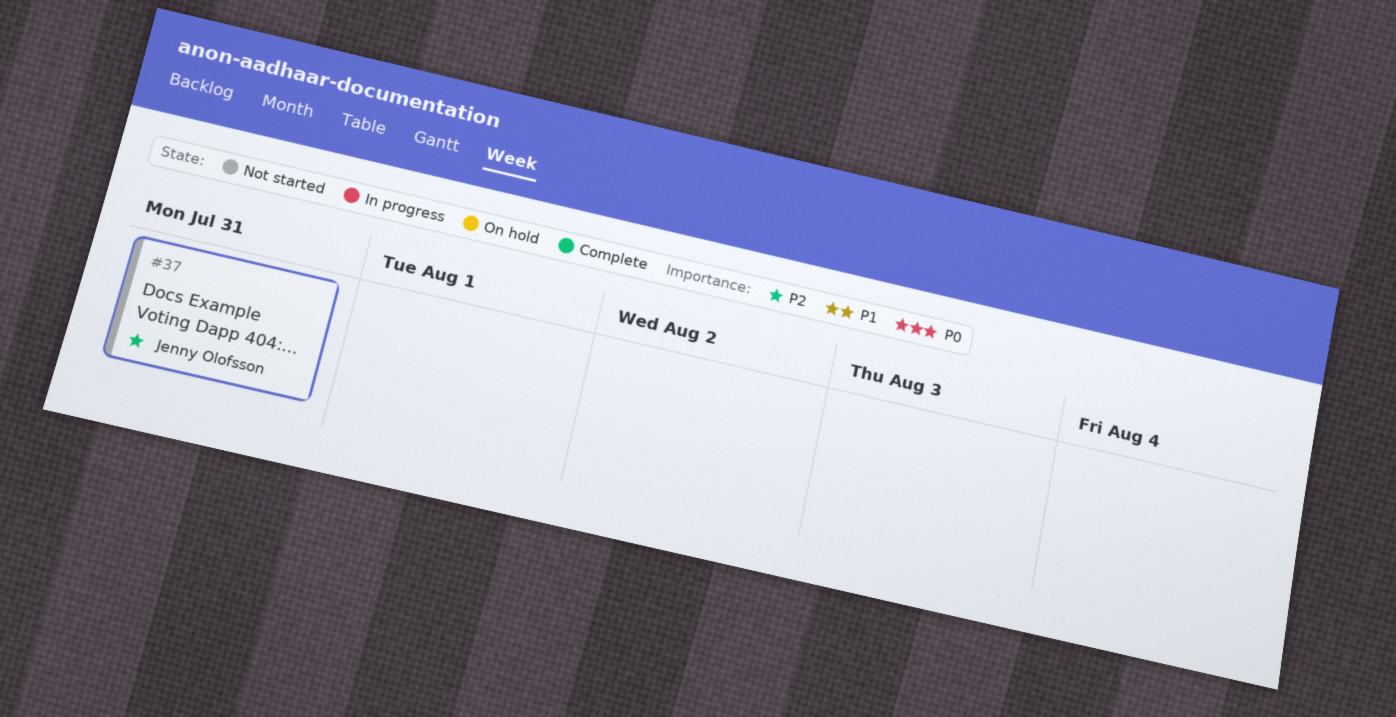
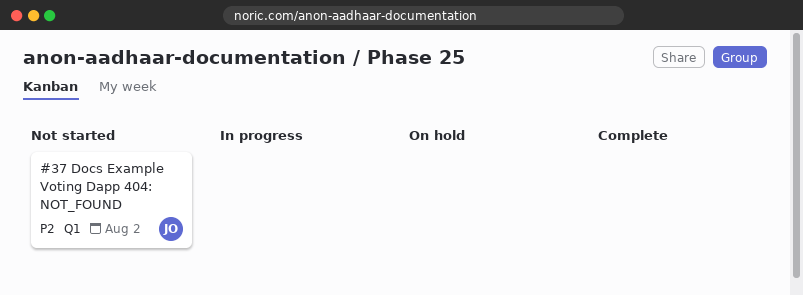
#37, due: Jul 31 -> Aug 2

